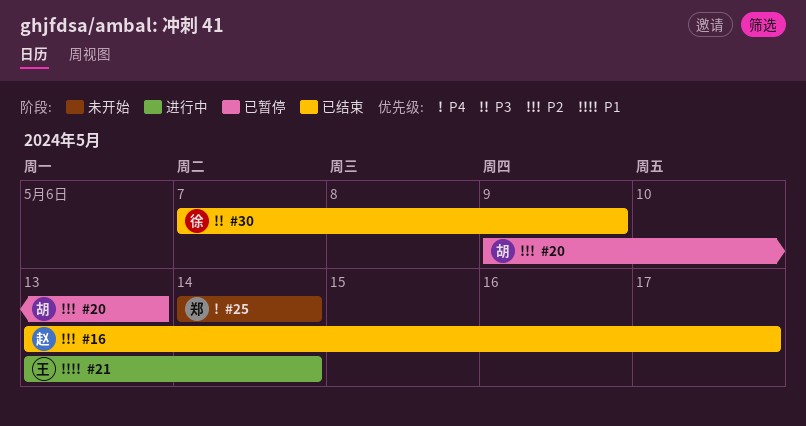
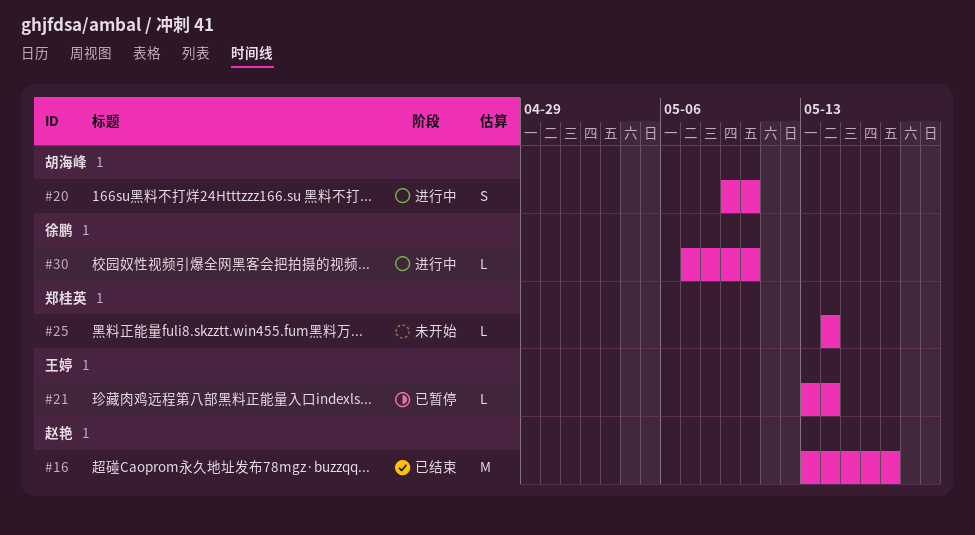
#20, status: 已暂停 -> 进行中
#20, due: May 13 -> May 10
#21, status: 进行中 -> 已暂停
#30, status: 已结束 -> 进行中
#30, due: May 9 -> May 10

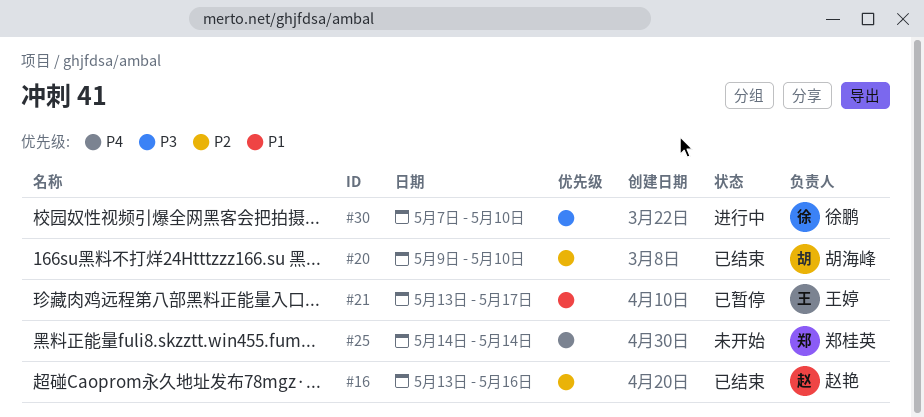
#16, due: May 17 -> May 16
#20, status: 进行中 -> 已结束
#21, due: May 14 -> May 17

